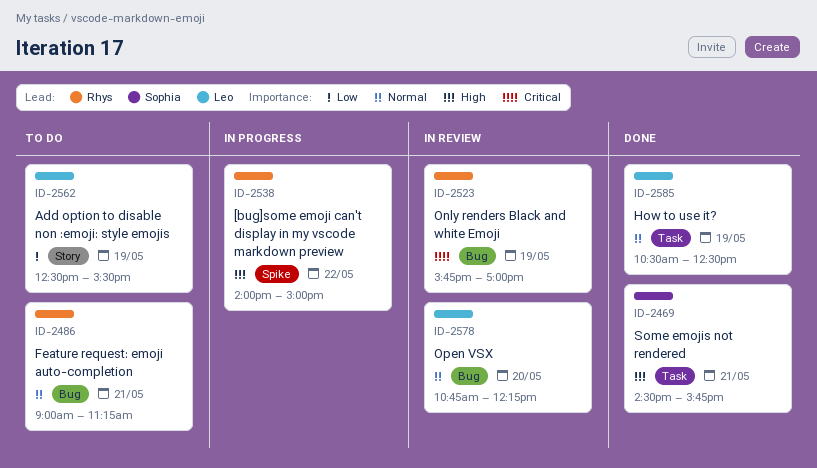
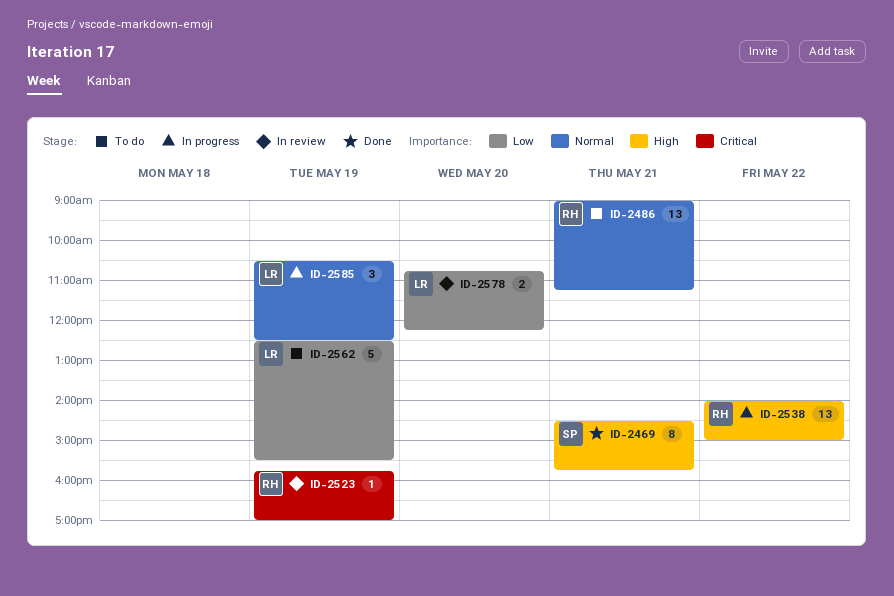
ID-2578, priority: Normal -> Low
ID-2585, status: Done -> In progress

